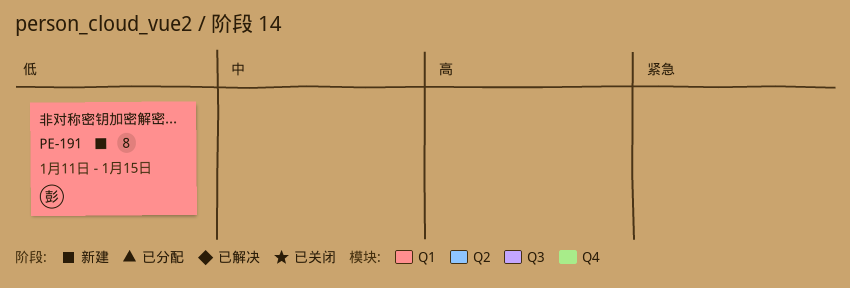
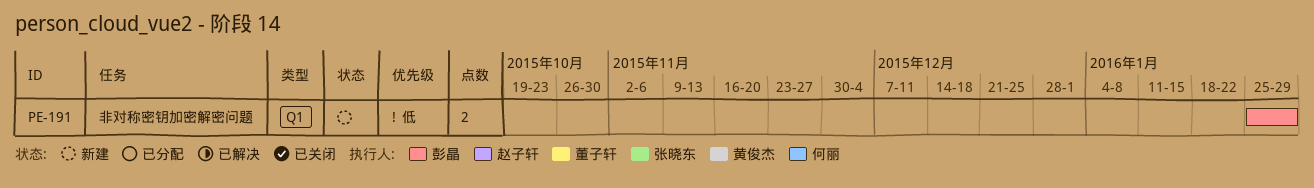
PE-191, estimate: 8 -> 2
PE-191, start: Jan 11 -> Jan 25
PE-191, due: Jan 15 -> Jan 29

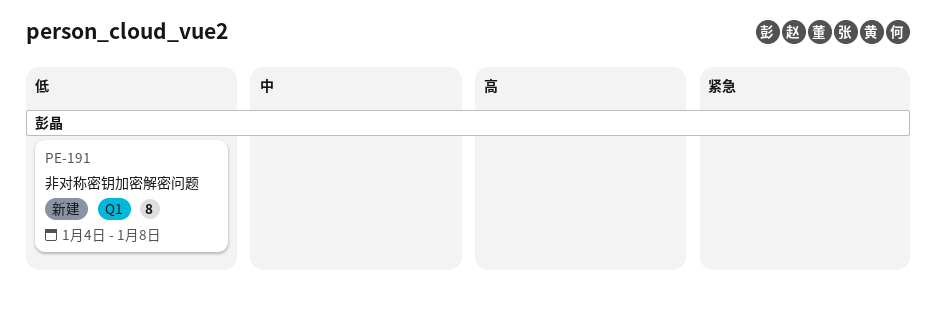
PE-191, estimate: 2 -> 8
PE-191, start: Jan 25 -> Jan 4
PE-191, due: Jan 29 -> Jan 8

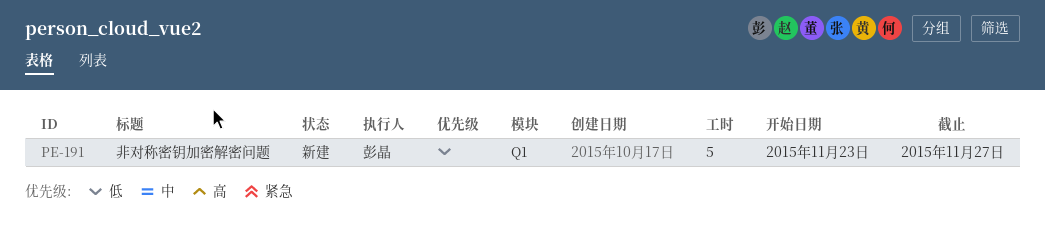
PE-191, estimate: 8 -> 5
PE-191, start: Jan 4 -> Nov 23
PE-191, due: Jan 8 -> Nov 27

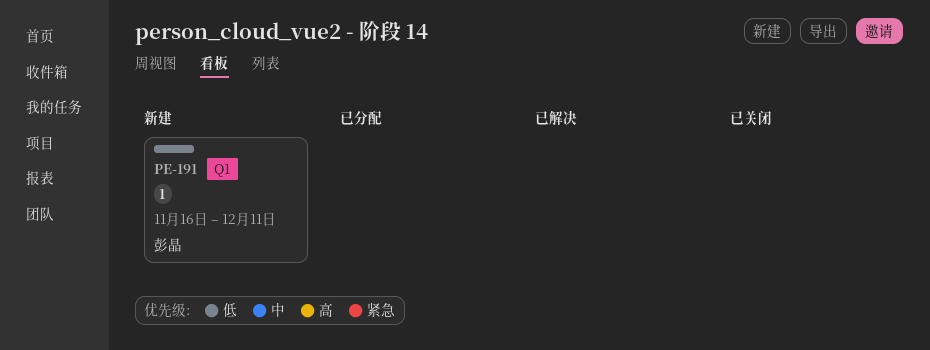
PE-191, estimate: 5 -> 1
PE-191, start: Nov 23 -> Nov 16
PE-191, due: Nov 27 -> Dec 11

